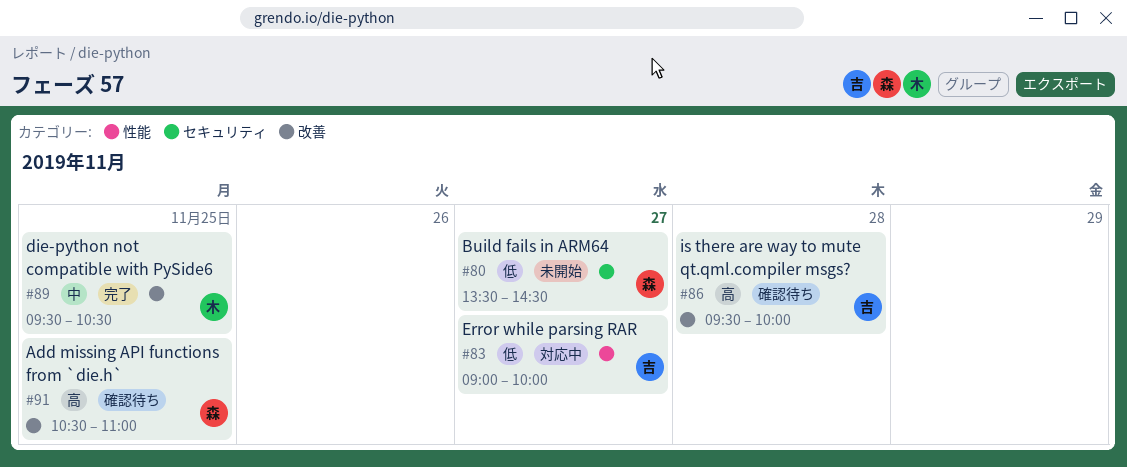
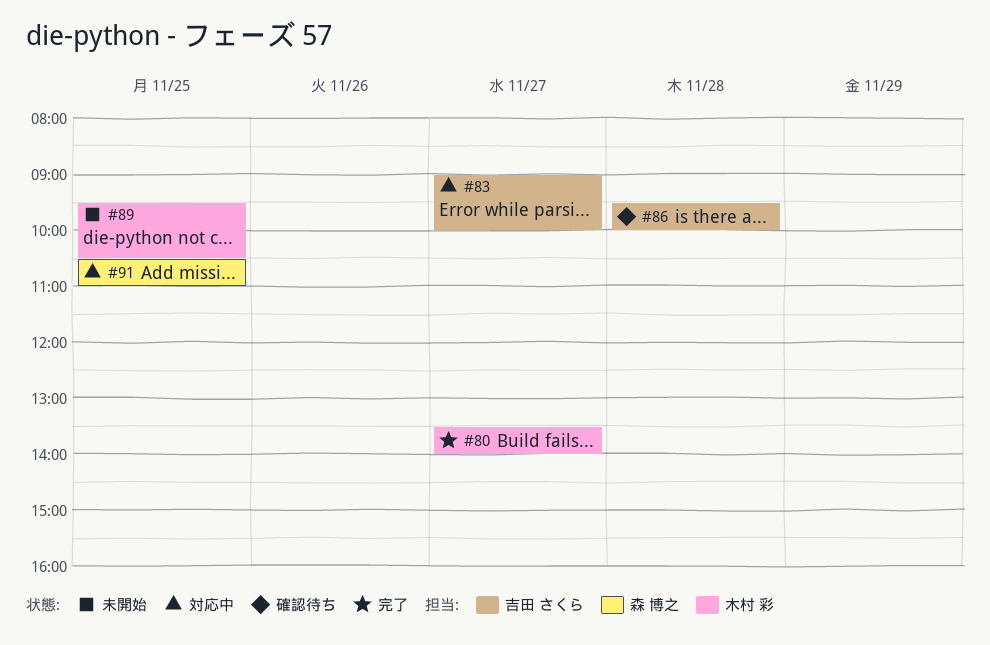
#80, status: 未開始 -> 完了
#80, owner: 森 博之 -> 木村 彩
#80, ends: 14:30 -> 14:00
#89, status: 完了 -> 未開始
#91, status: 確認待ち -> 対応中

